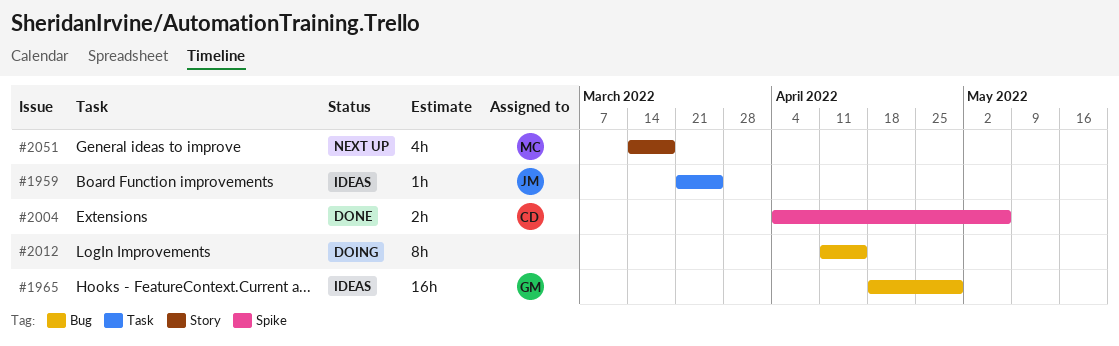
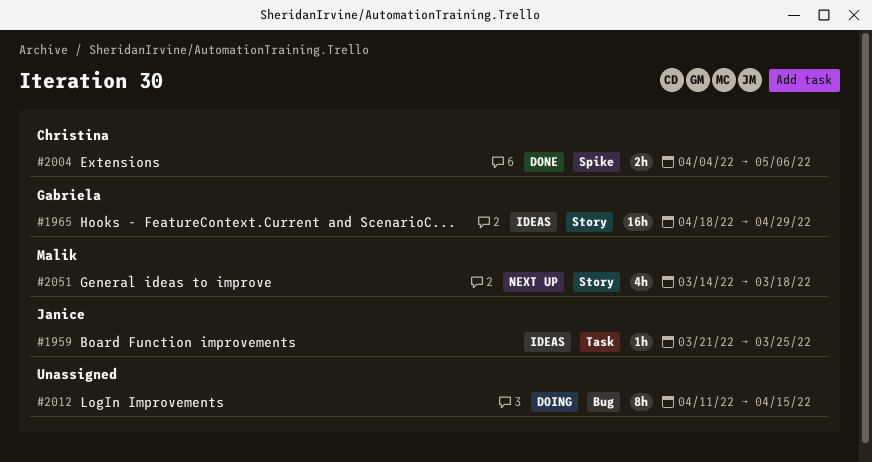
#1965, label: Bug -> Story

